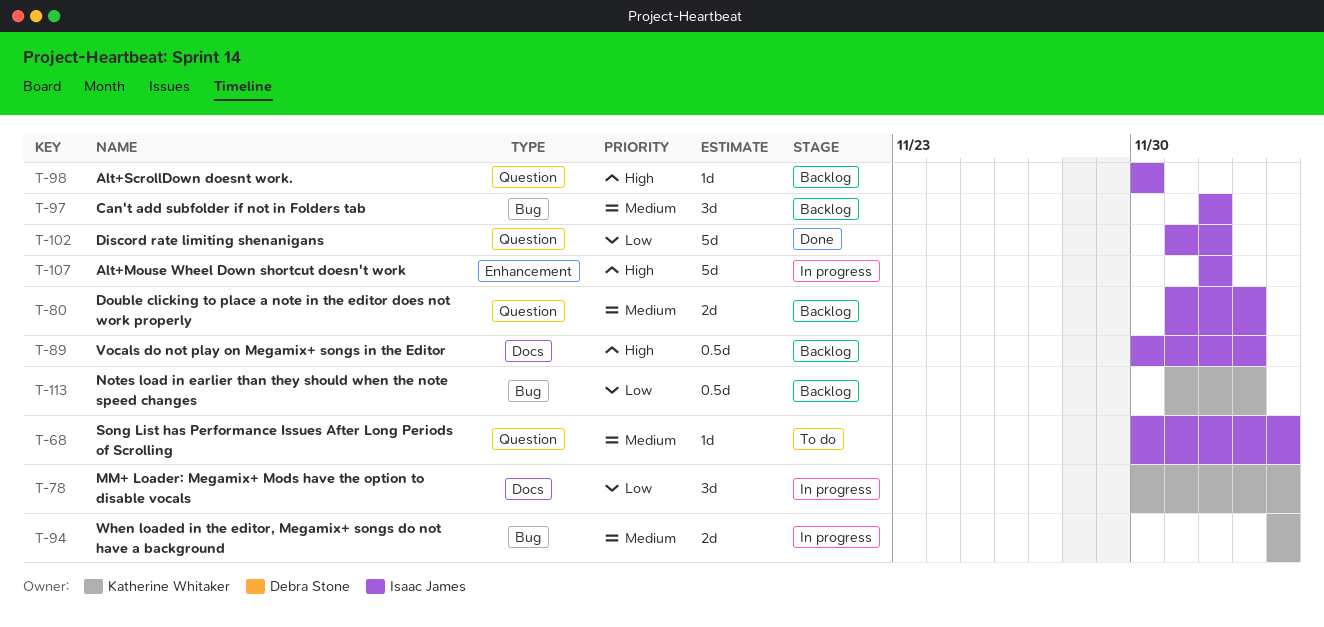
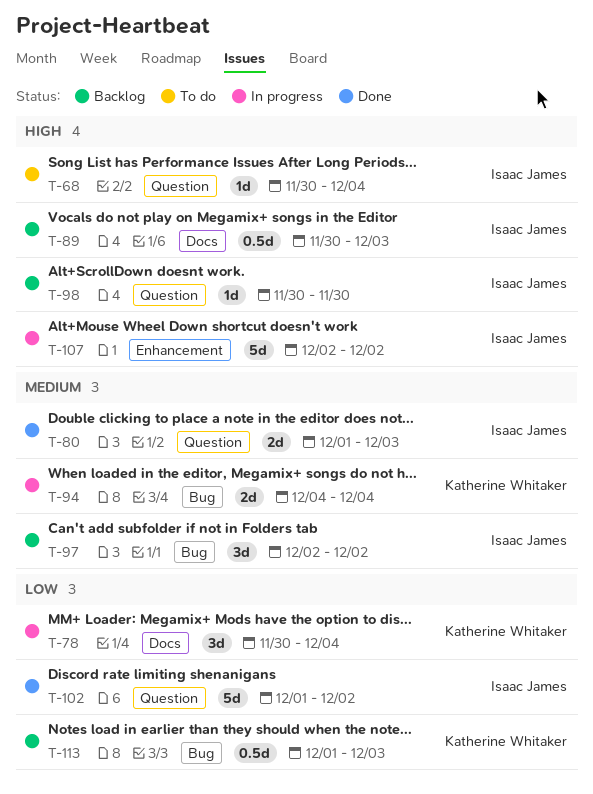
T-68, priority: Medium -> High
T-80, status: Backlog -> Done

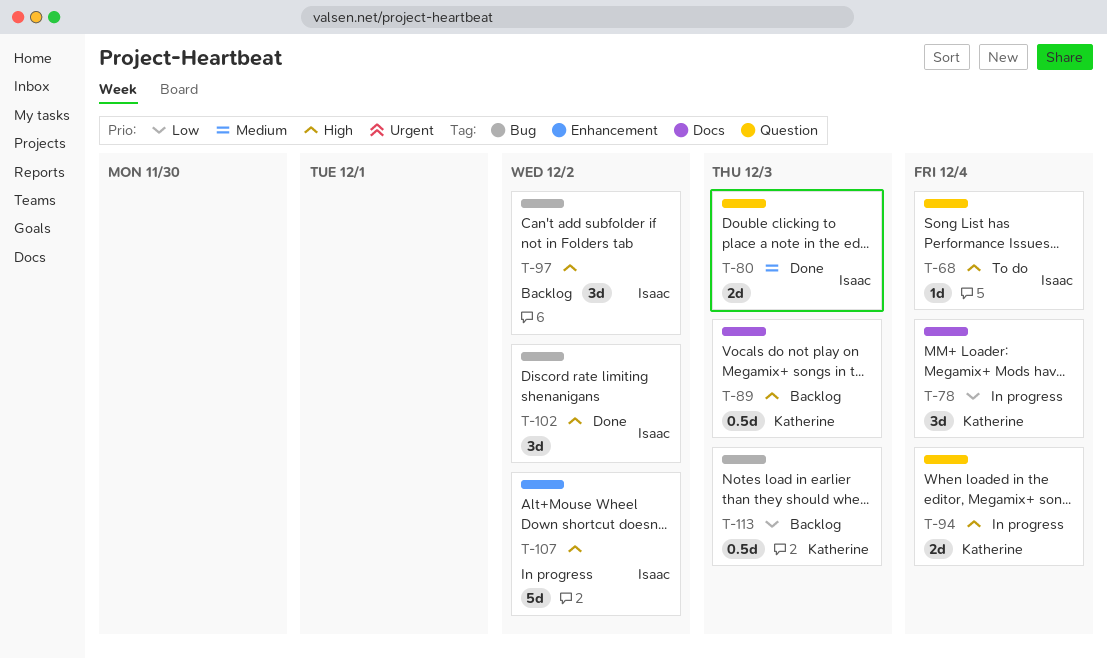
T-89, owner: Isaac James -> Katherine Whitaker
T-94, priority: Medium -> High
T-94, label: Bug -> Question
T-97, priority: Medium -> High
T-98: present -> none
T-102, priority: Low -> High
T-102, label: Question -> Bug
T-102, estimate: 5d -> 3d

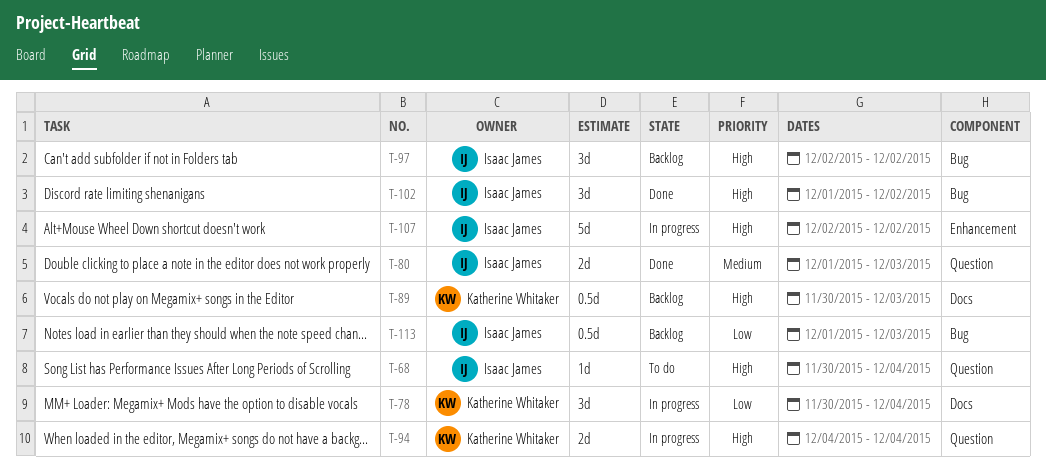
T-113, owner: Katherine Whitaker -> Isaac James

